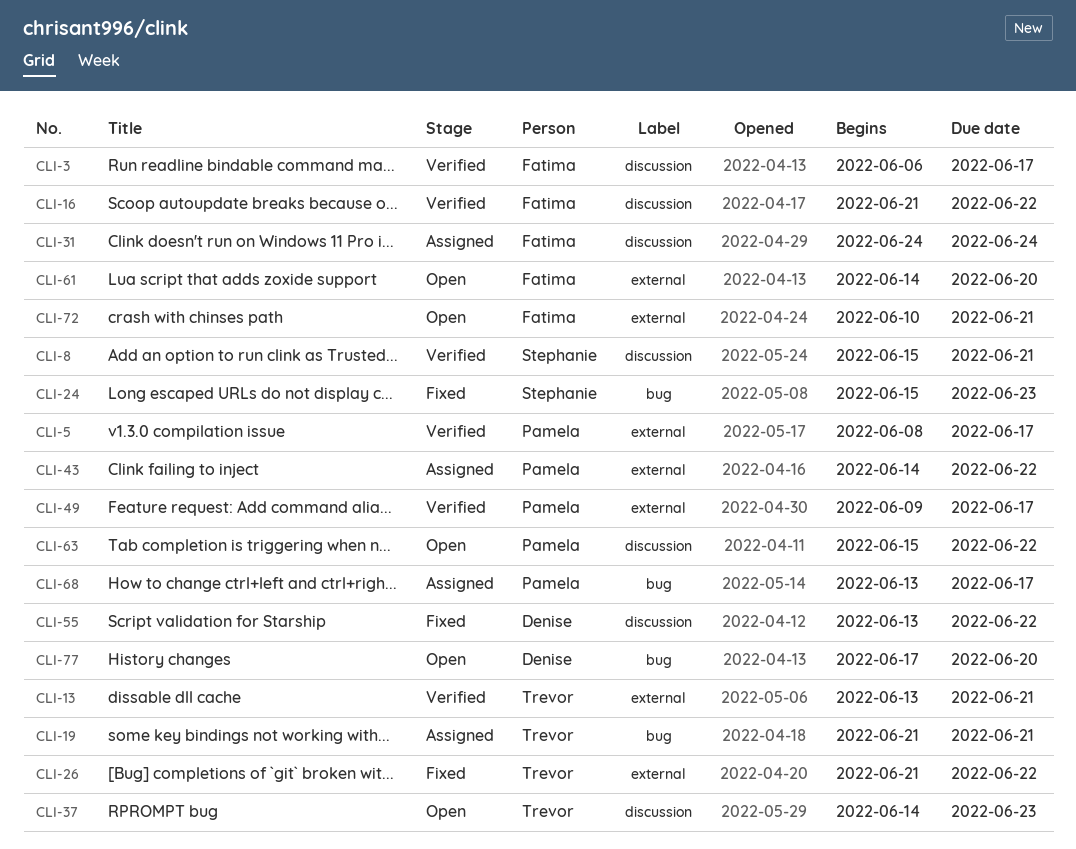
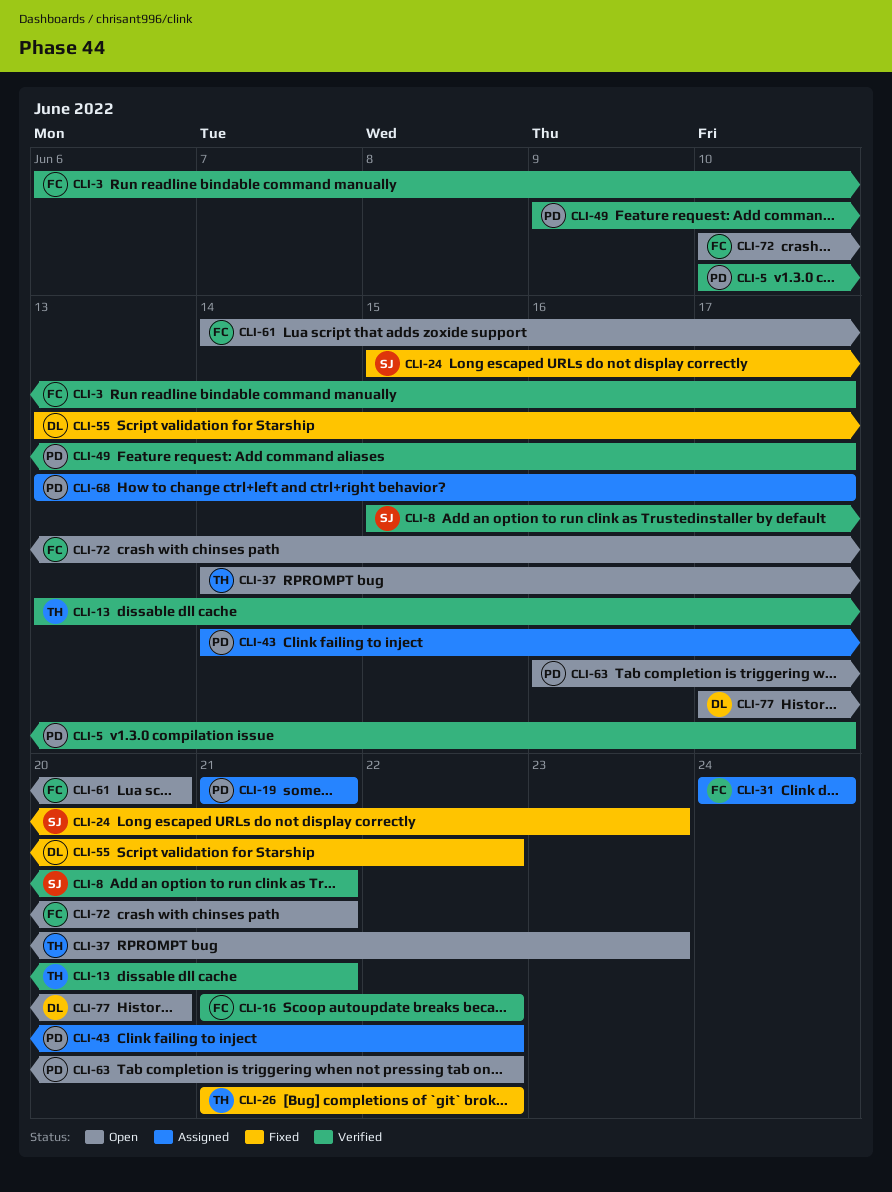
CLI-5, start: Jun 8 -> Jun 10
CLI-19, owner: Trevor -> Pamela
CLI-63, start: Jun 15 -> Jun 16

